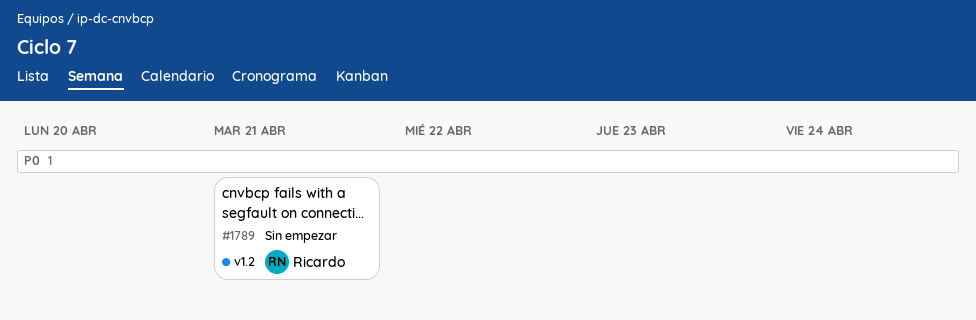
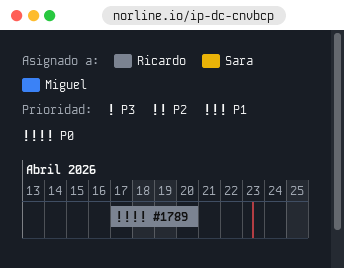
#1789, due: Apr 21 -> Apr 20

